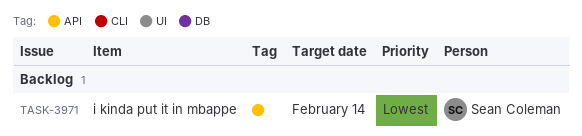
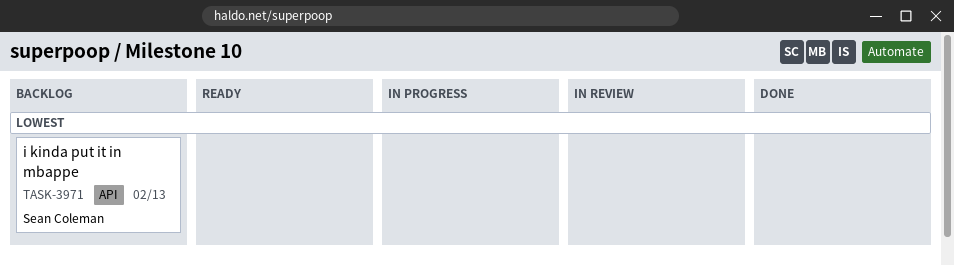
TASK-3971, due: Feb 14 -> Feb 13

